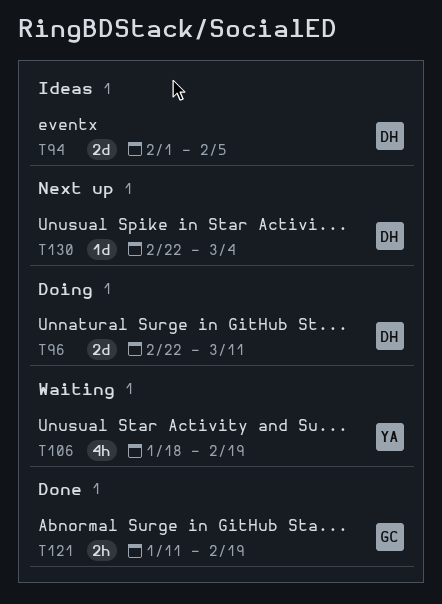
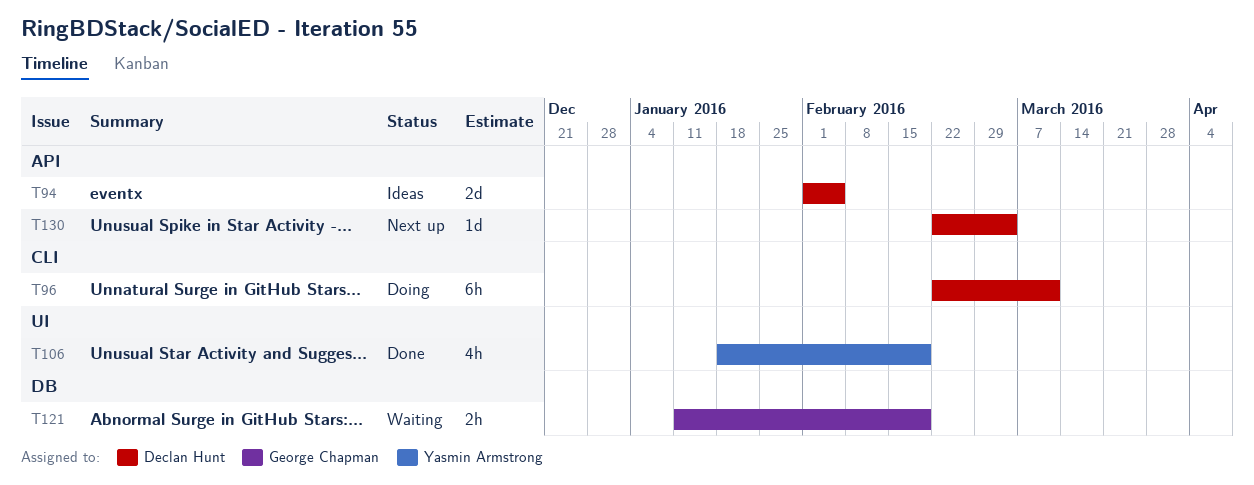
T96, estimate: 2d -> 6h
T106, status: Waiting -> Done
T121, status: Done -> Waiting

